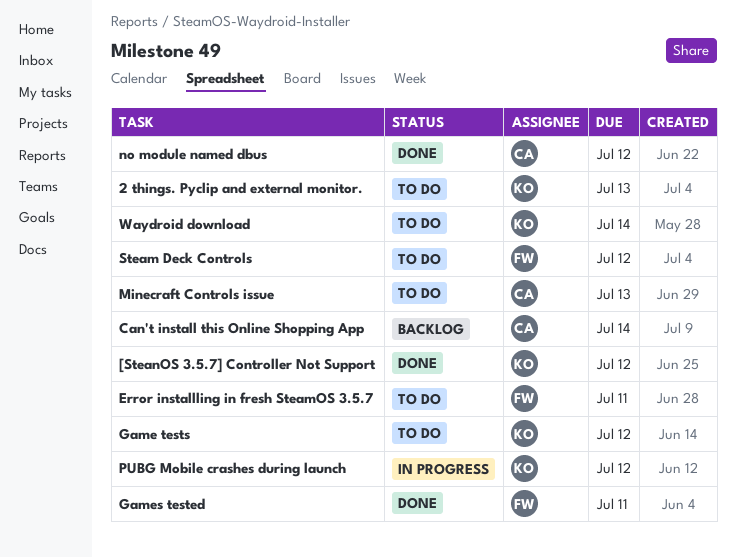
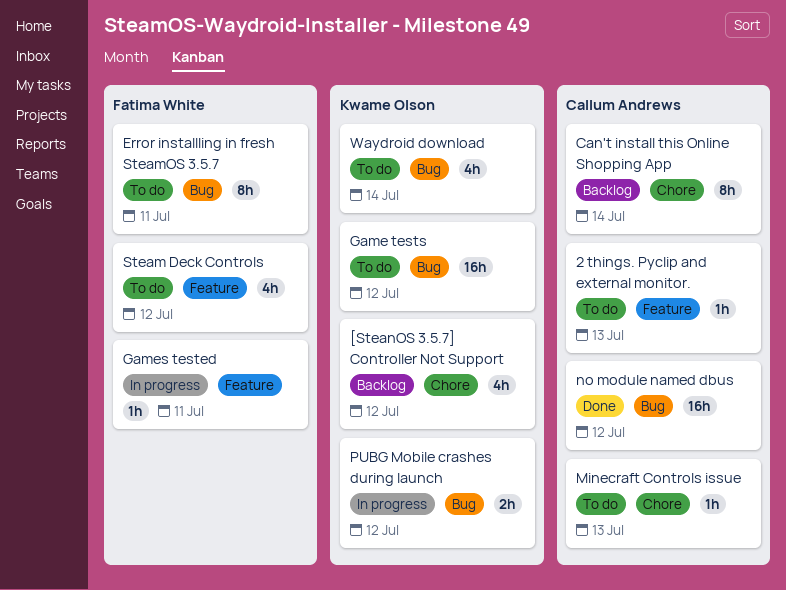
2 things. Pyclip and external monitor., owner: Kwame Olson -> Callum Andrews
[SteanOS 3.5.7] Controller Not Support, status: Done -> Backlog
Games tested, status: Done -> In progress

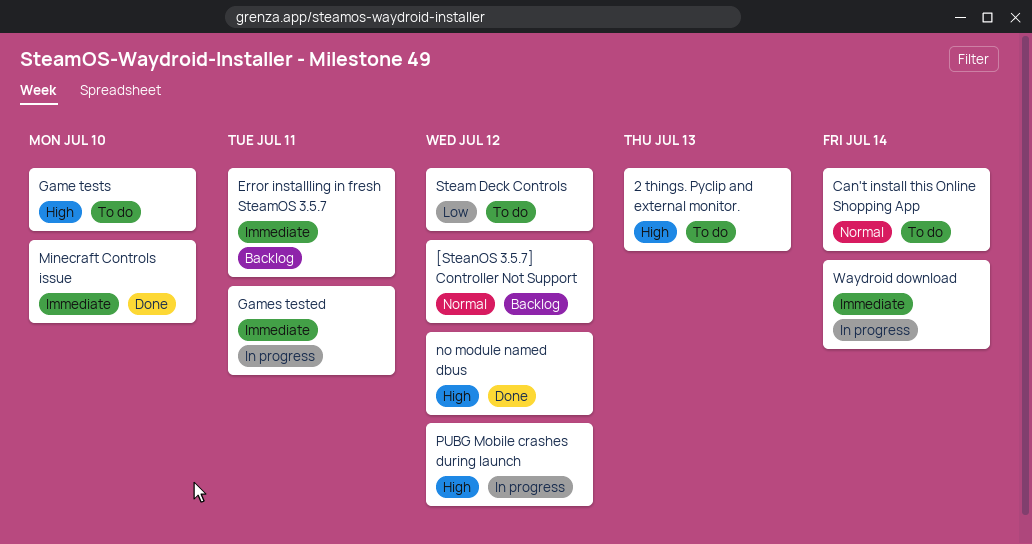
Can't install this Online Shopping App, status: Backlog -> To do
Error installling in fresh SteamOS 3.5.7, status: To do -> Backlog
Game tests, due: Jul 12 -> Jul 10
Minecraft Controls issue, status: To do -> Done
Minecraft Controls issue, due: Jul 13 -> Jul 10
Waydroid download, status: To do -> In progress

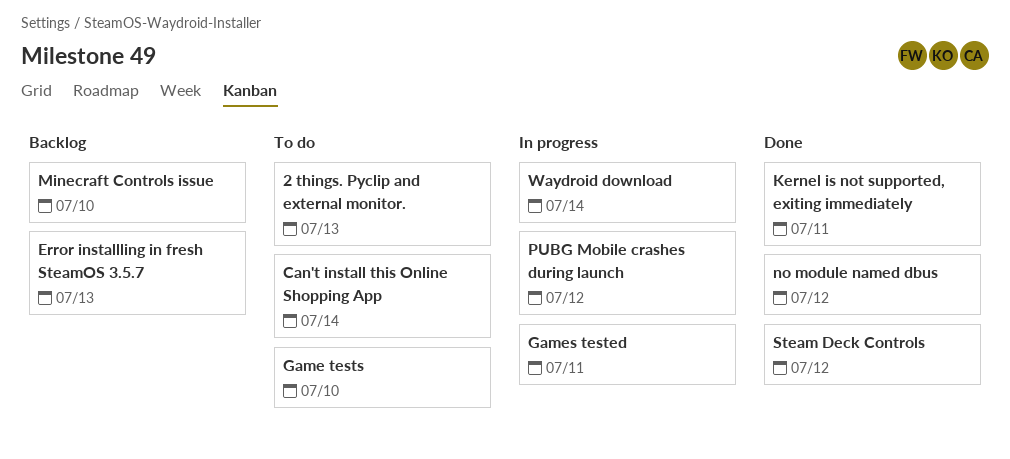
[SteanOS 3.5.7] Controller Not Support: present -> none
Error installling in fresh SteamOS 3.5.7, due: Jul 11 -> Jul 13
Kernel is not supported, exiting immediately: none -> present
Minecraft Controls issue, status: Done -> Backlog
Steam Deck Controls, status: To do -> Done

